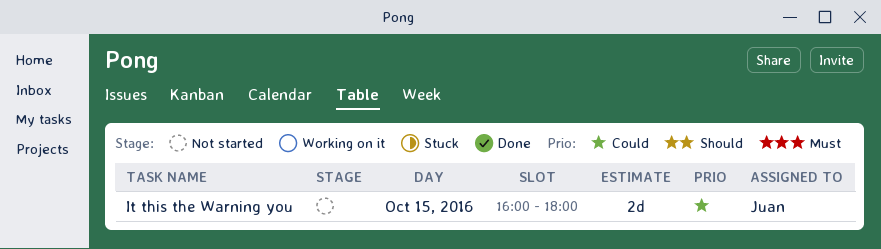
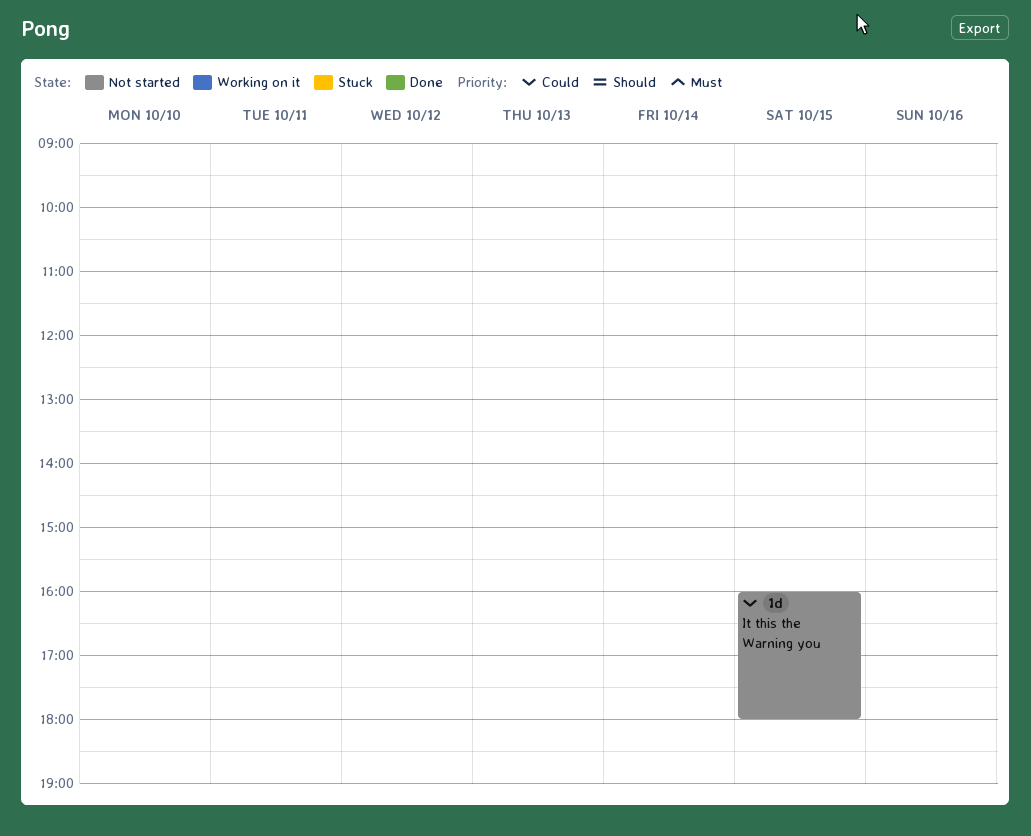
It this the Warning you, estimate: 2d -> 1d

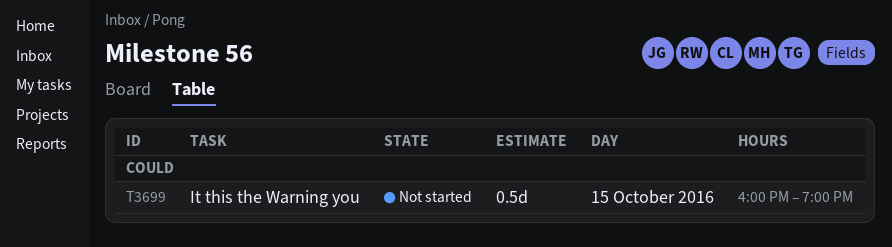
It this the Warning you, estimate: 1d -> 0.5d
It this the Warning you, ends: 18:00 -> 19:00

